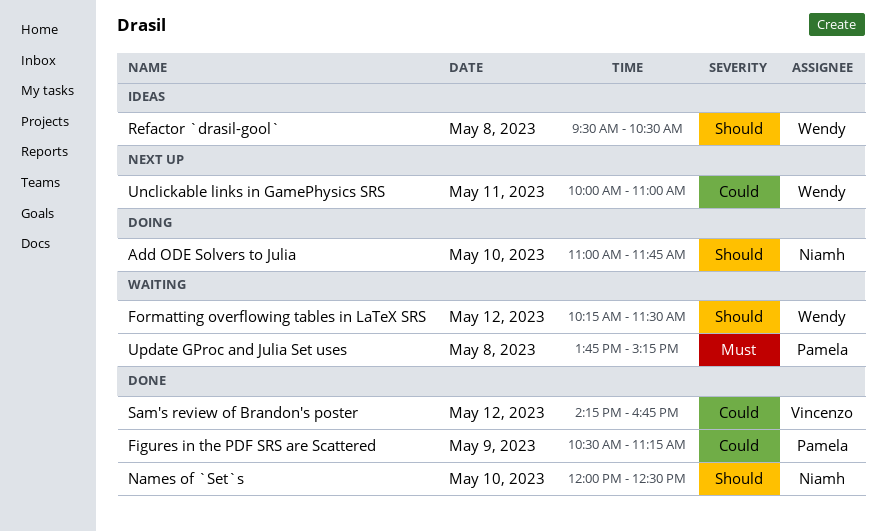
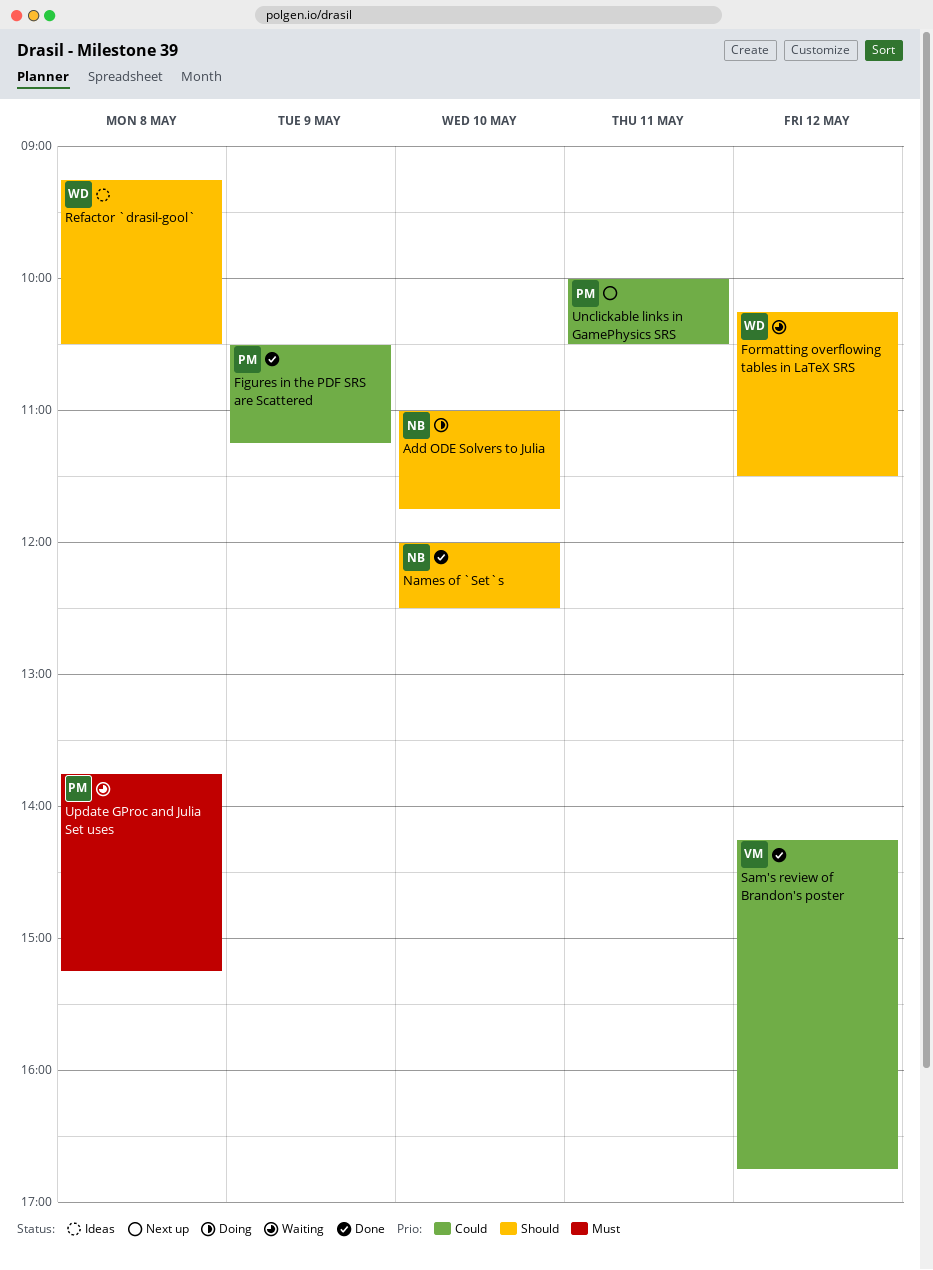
Refactor `drasil-gool`, begins: 09:30 -> 09:15
Unclickable links in GamePhysics SRS, owner: Wendy -> Pamela
Unclickable links in GamePhysics SRS, ends: 11:00 -> 10:30

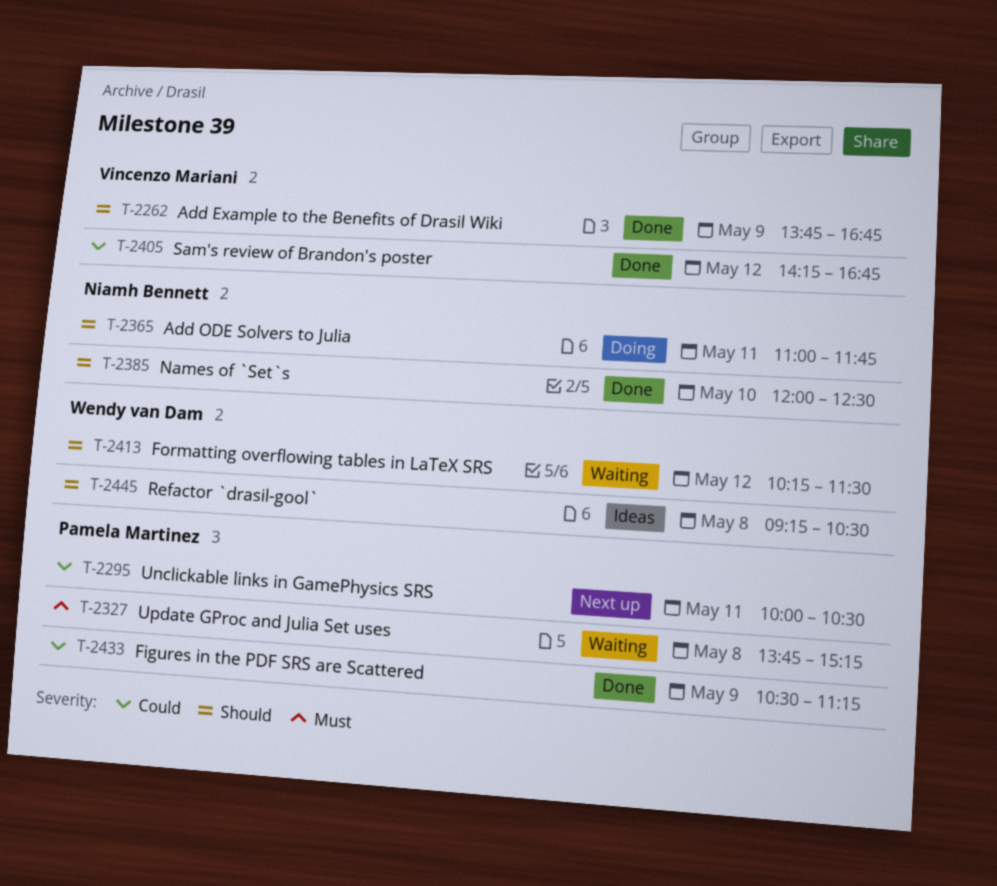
Add Example to the Benefits of Drasil Wiki: none -> present
Add ODE Solvers to Julia, day: May 10 -> May 11

